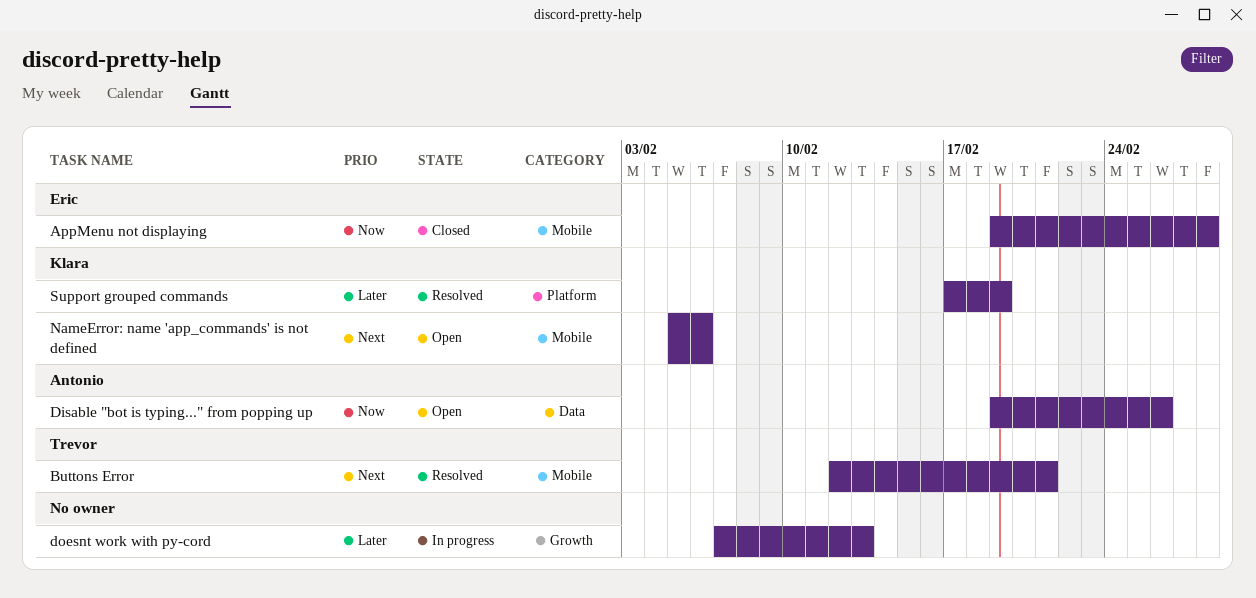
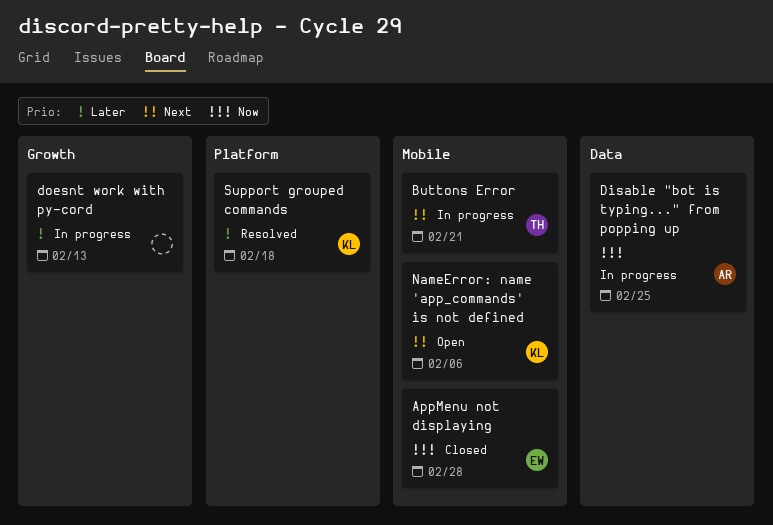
Buttons Error, status: Resolved -> In progress
Disable "bot is typing..." from popping up, status: Open -> In progress
Disable "bot is typing..." from popping up, due: Feb 26 -> Feb 25
Support grouped commands, due: Feb 19 -> Feb 18

